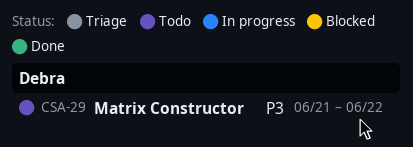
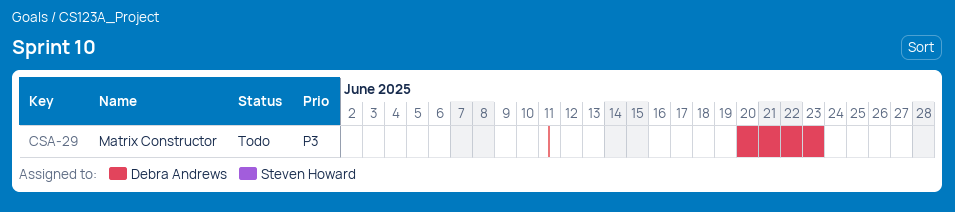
CSA-29, start: Jun 21 -> Jun 20
CSA-29, due: Jun 22 -> Jun 23

